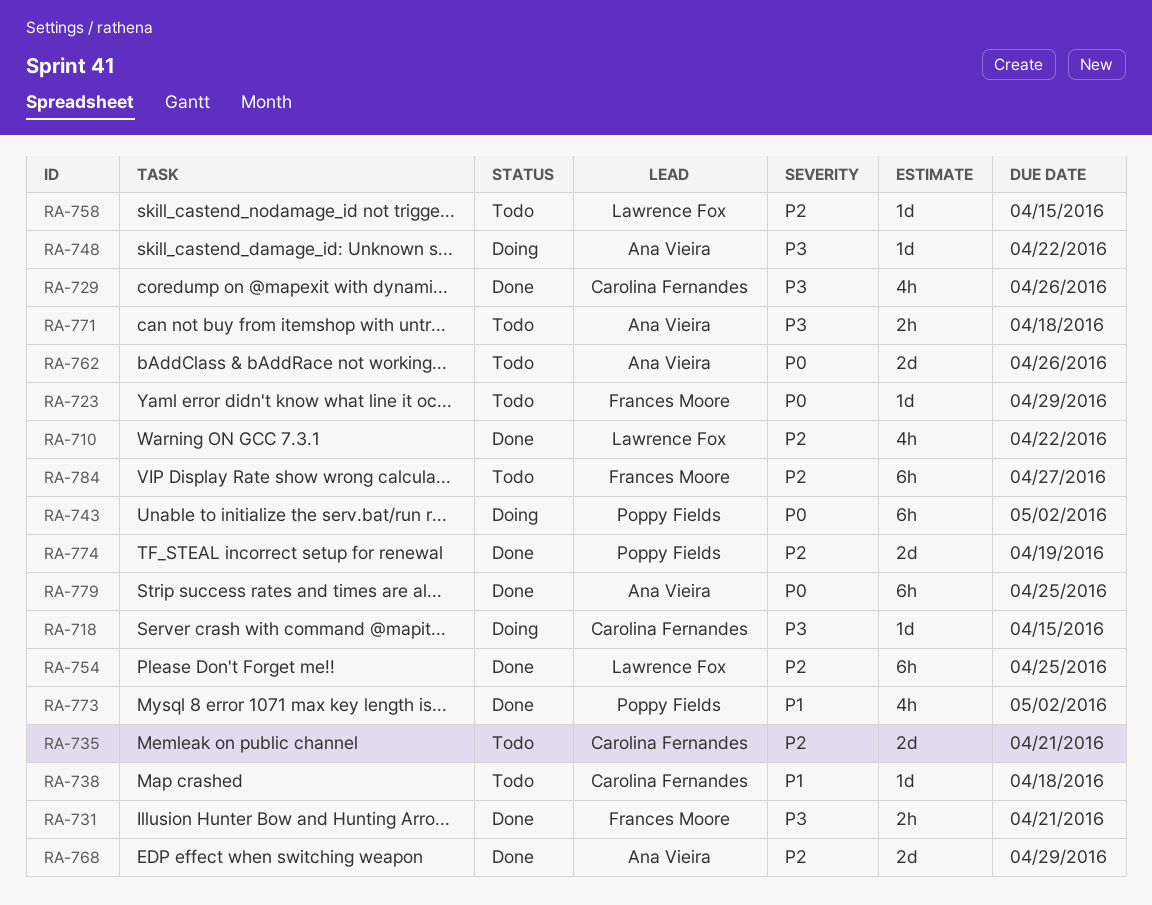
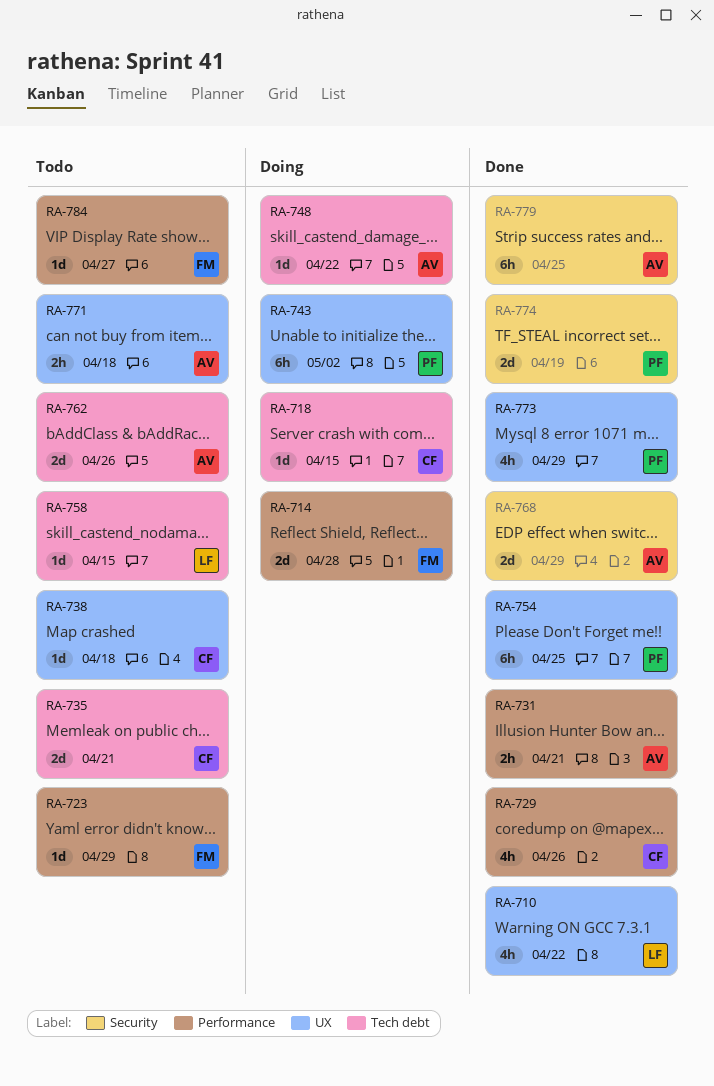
RA-714: none -> present
RA-731, owner: Frances Moore -> Ana Vieira
RA-754, owner: Lawrence Fox -> Poppy Fields
RA-773, due: May 2 -> Apr 29
RA-784, estimate: 6h -> 1d

